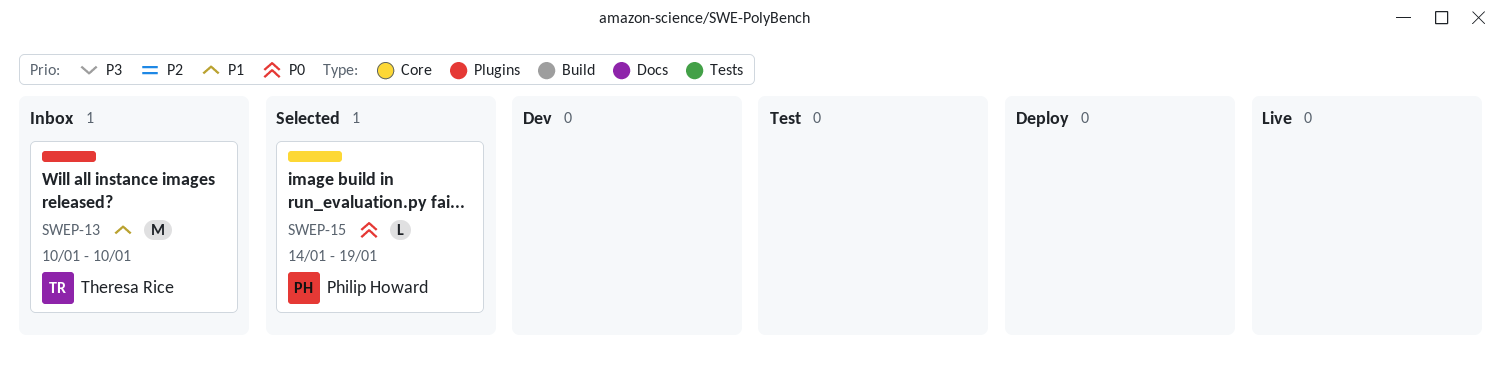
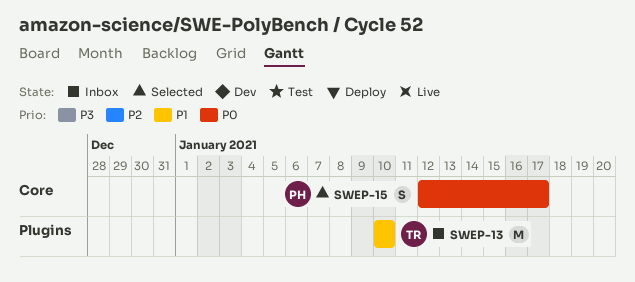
SWEP-15, estimate: L -> S
SWEP-15, start: Jan 14 -> Jan 12
SWEP-15, due: Jan 19 -> Jan 17

